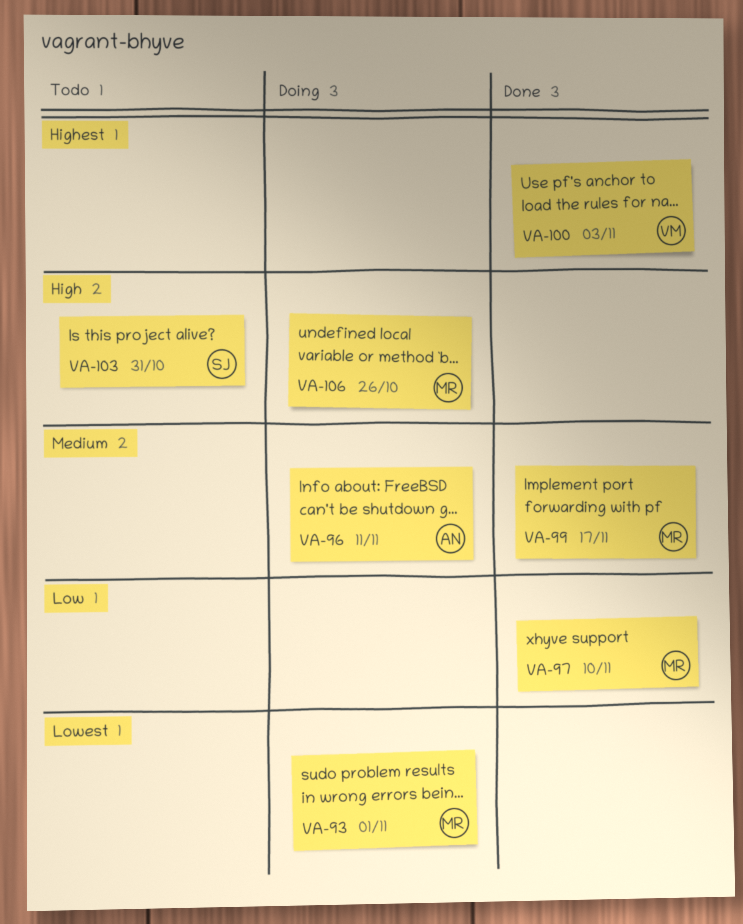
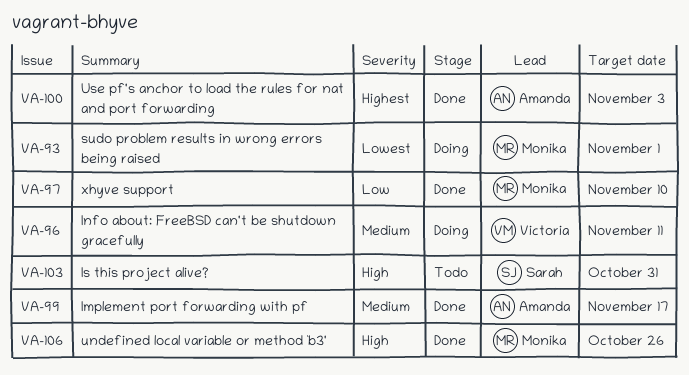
VA-96, owner: Amanda -> Victoria
VA-99, owner: Monika -> Amanda
VA-100, owner: Victoria -> Amanda
VA-106, status: Doing -> Done

